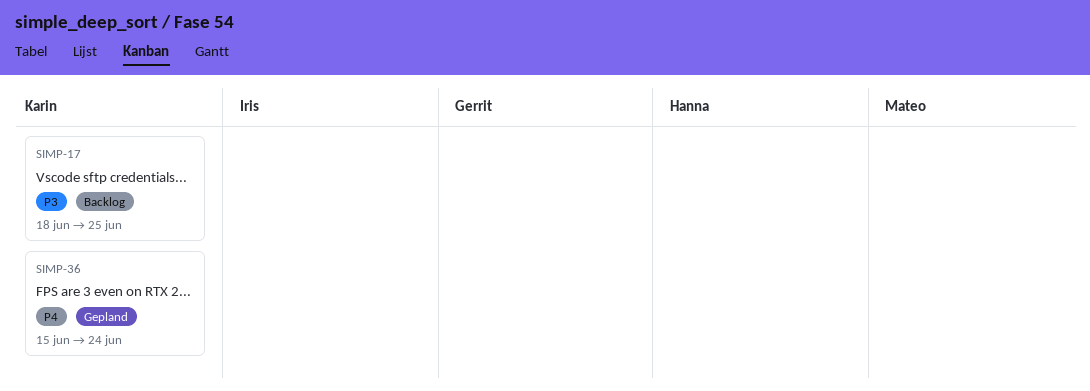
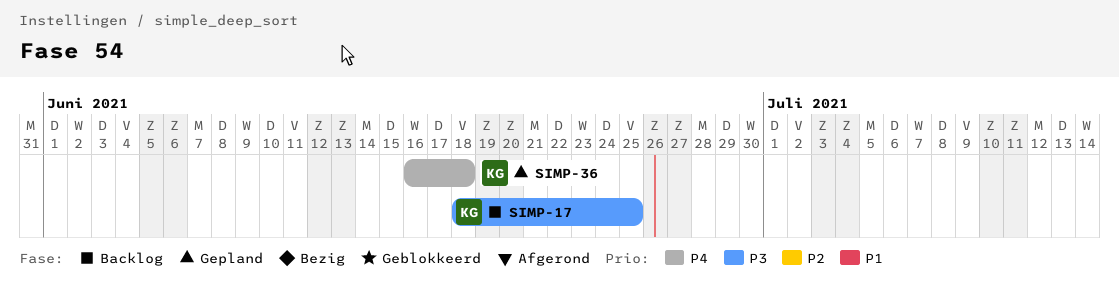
SIMP-36, start: Jun 15 -> Jun 16
SIMP-36, due: Jun 24 -> Jun 18

